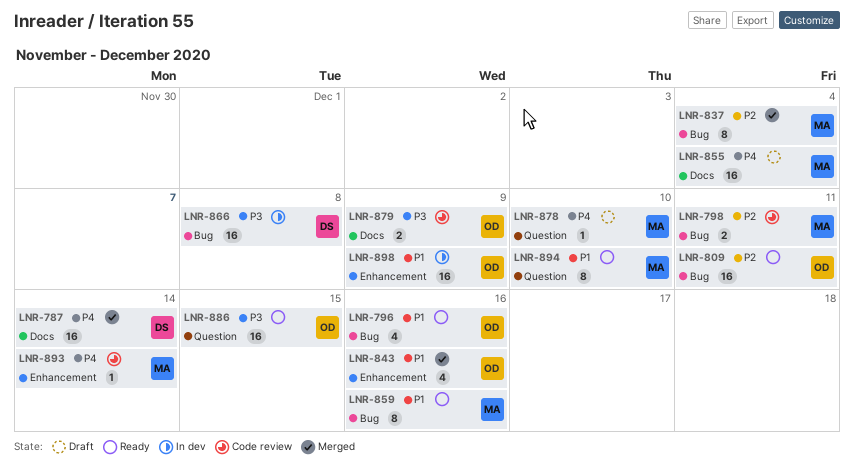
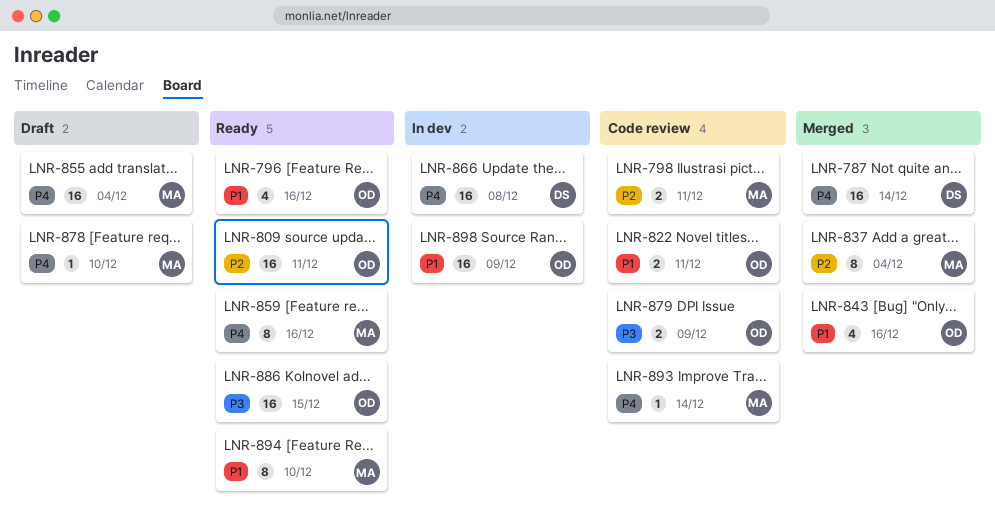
LNR-822: none -> present
LNR-859, priority: P1 -> P4
LNR-866, priority: P3 -> P4

